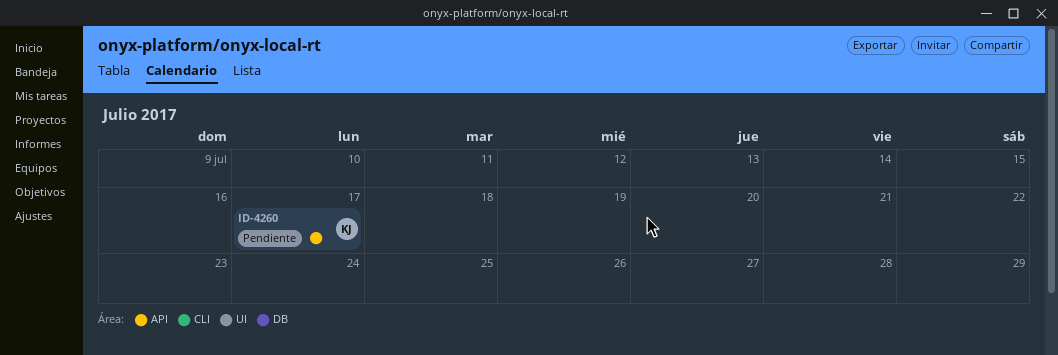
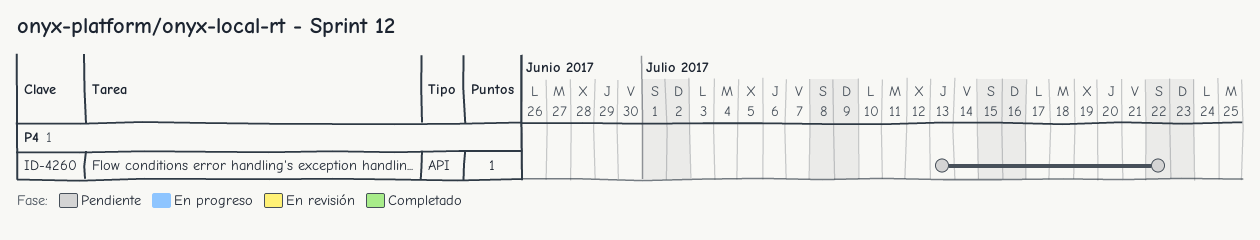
ID-4260, due: Jul 17 -> Jul 22

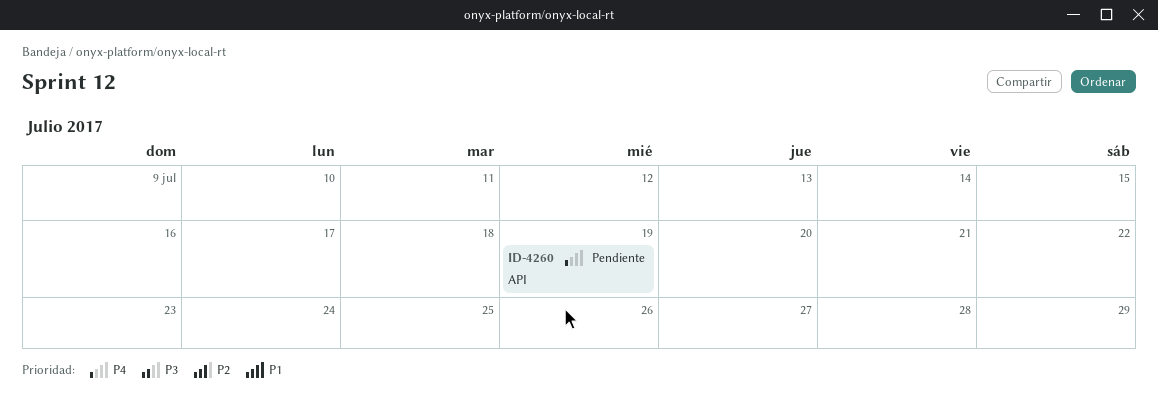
ID-4260, due: Jul 22 -> Jul 19

